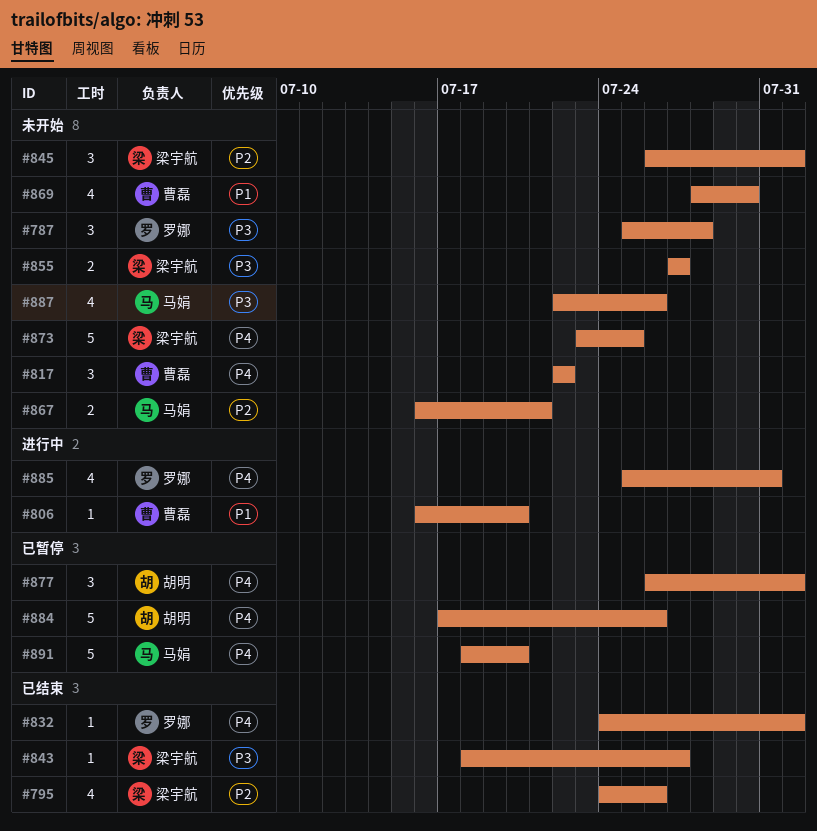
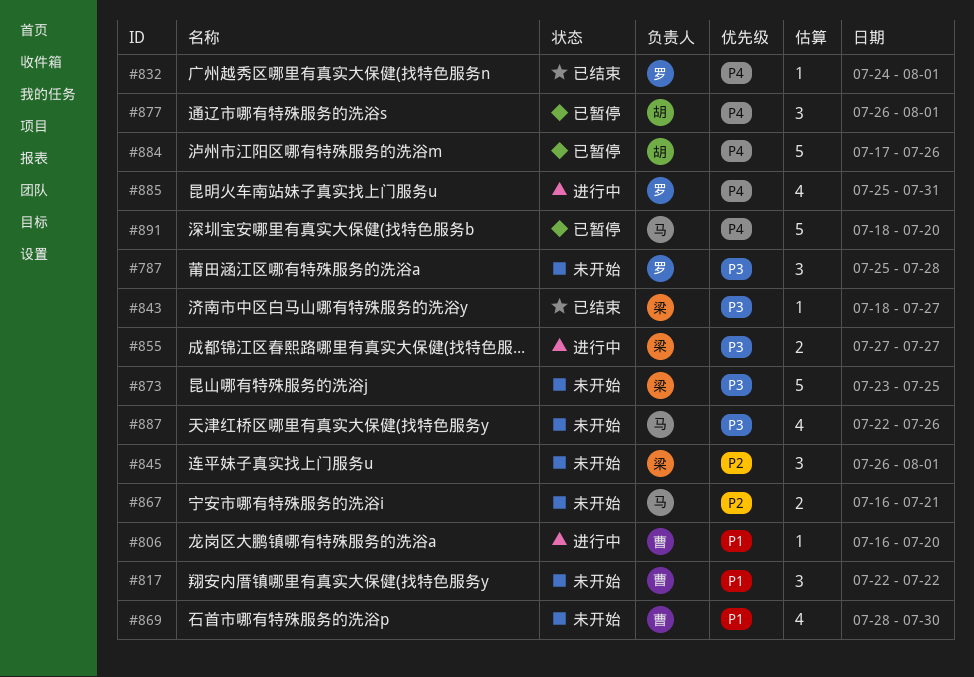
#795: present -> none
#817, priority: P4 -> P1
#855, status: 未开始 -> 进行中
#873, priority: P4 -> P3

